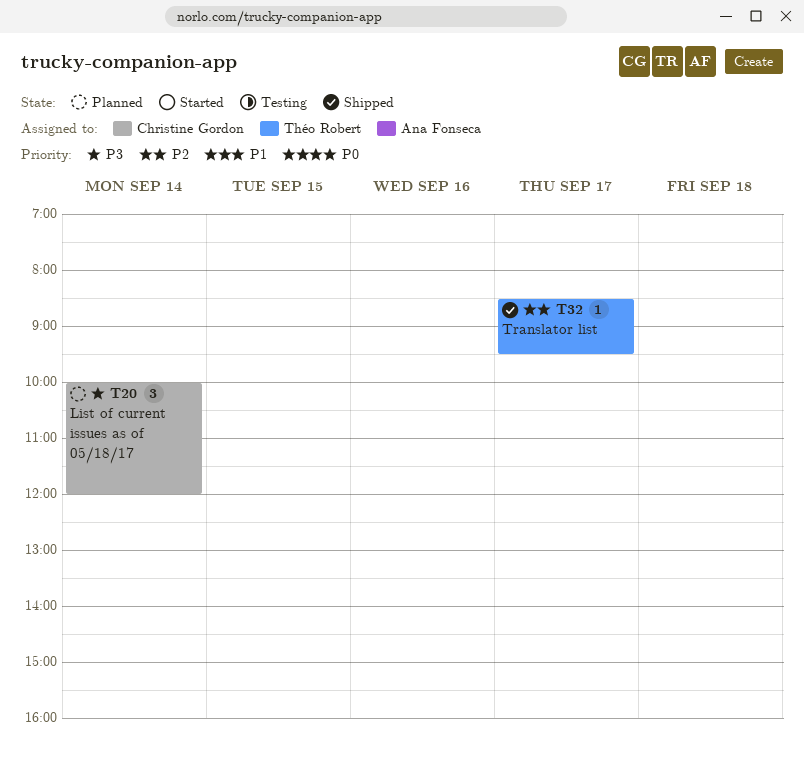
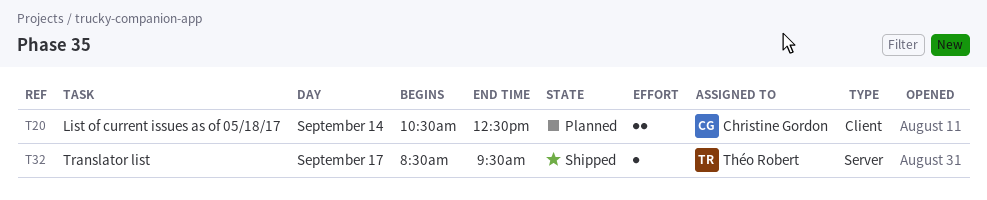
T20, estimate: 3 -> 2
T20, begins: 10:00 -> 10:30
T20, ends: 12:00 -> 12:30

